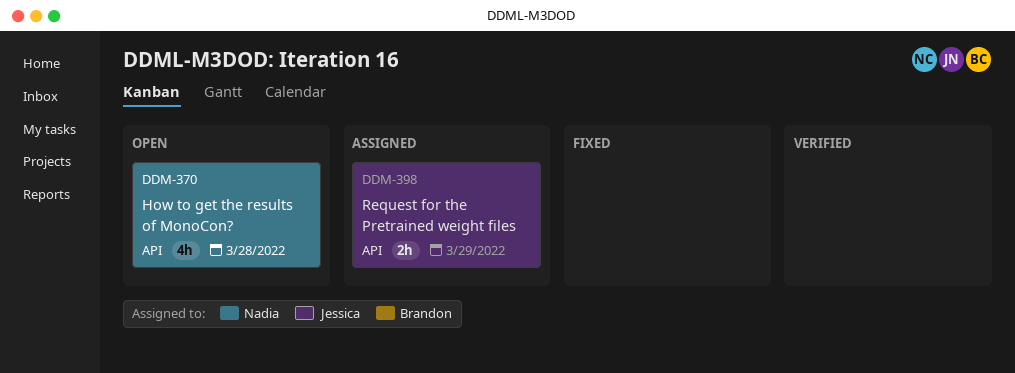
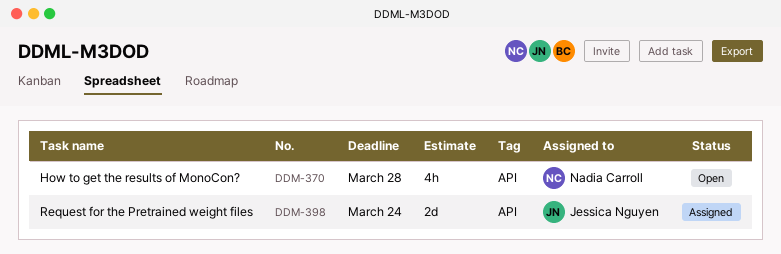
DDM-398, estimate: 2h -> 2d
DDM-398, due: Mar 29 -> Mar 24

